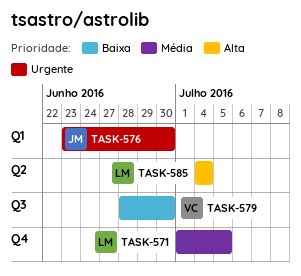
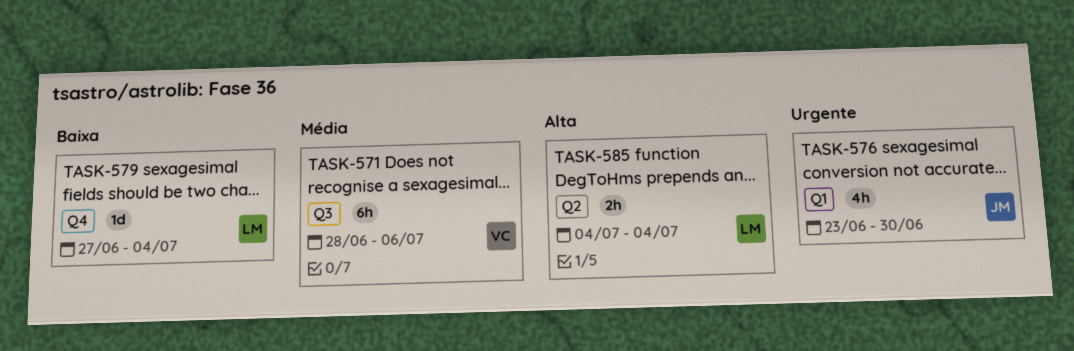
TASK-571, owner: LM -> VC
TASK-571, label: Q4 -> Q3
TASK-571, start: Jul 1 -> Jun 28
TASK-571, due: Jul 5 -> Jul 6
TASK-579, owner: VC -> LM
TASK-579, label: Q3 -> Q4
TASK-579, start: Jun 28 -> Jun 27
TASK-579, due: Jun 30 -> Jul 4

